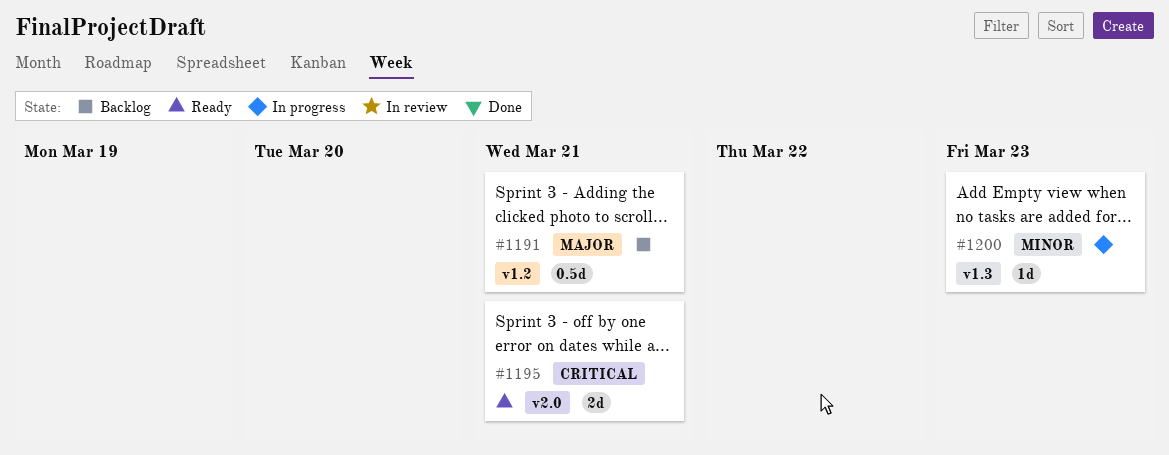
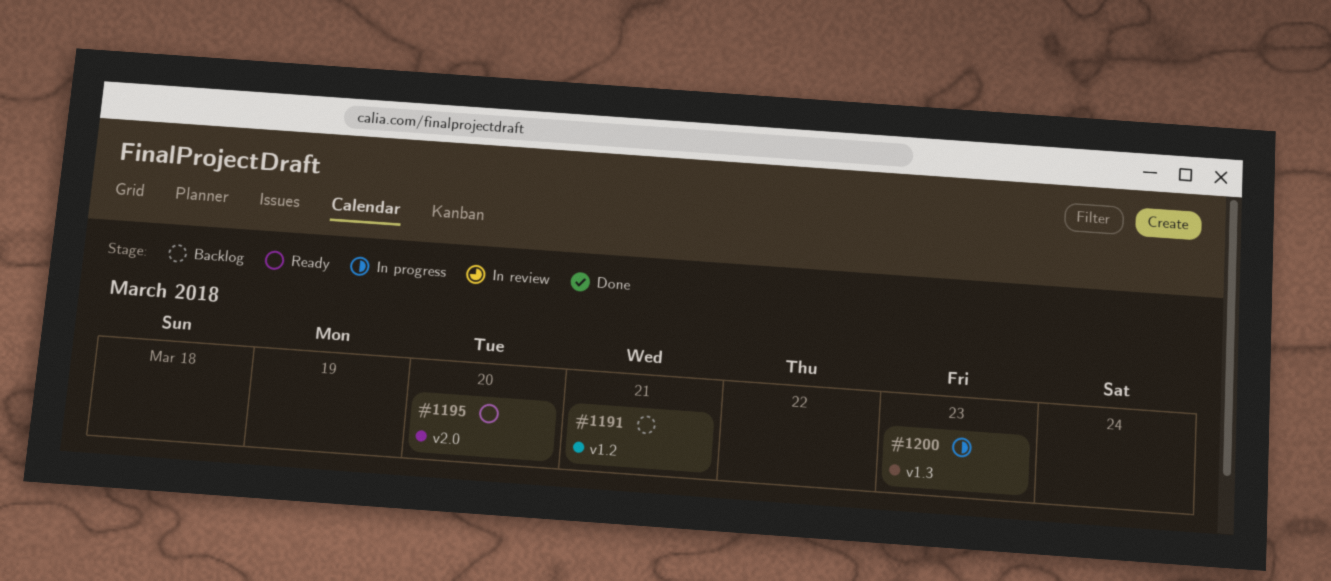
#1195, due: Mar 21 -> Mar 20

